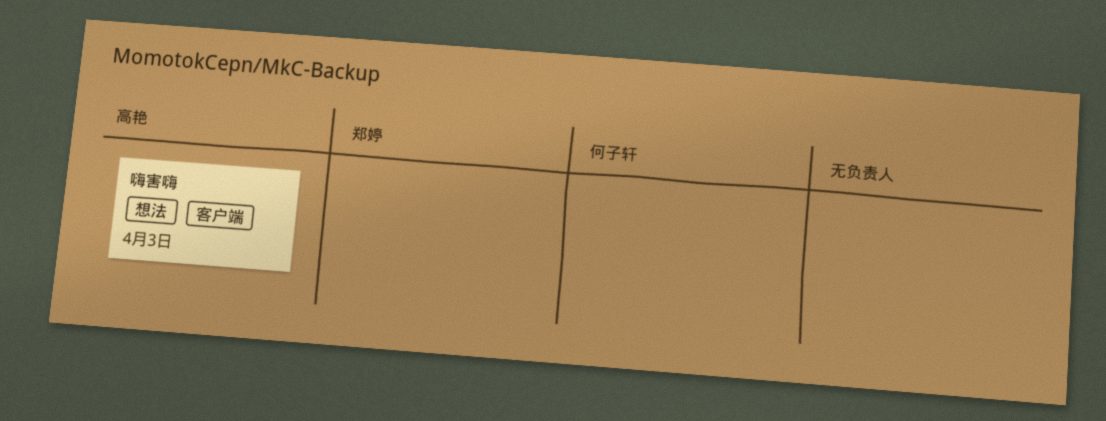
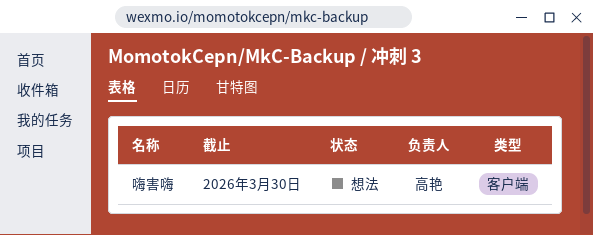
嗨害嗨, due: Apr 3 -> Mar 30

